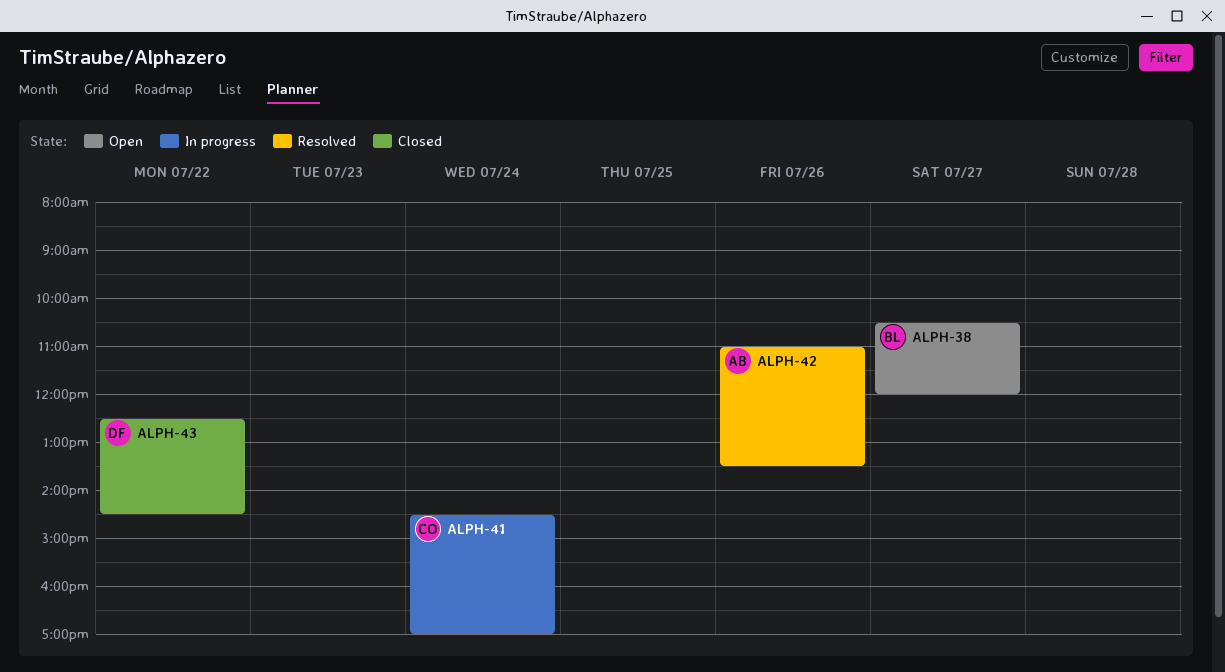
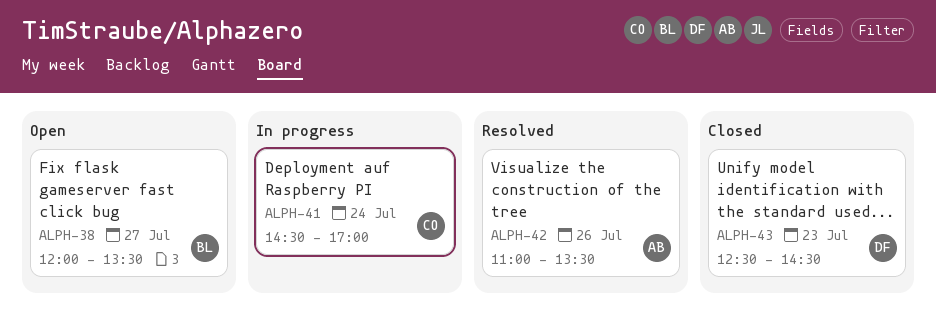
ALPH-38, begins: 10:30 -> 12:00
ALPH-38, ends: 12:00 -> 13:30
ALPH-43, day: Jul 22 -> Jul 23

